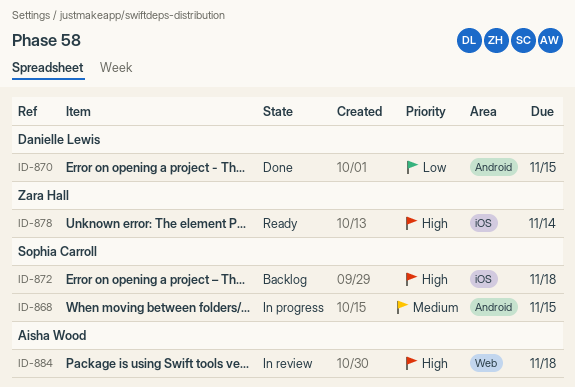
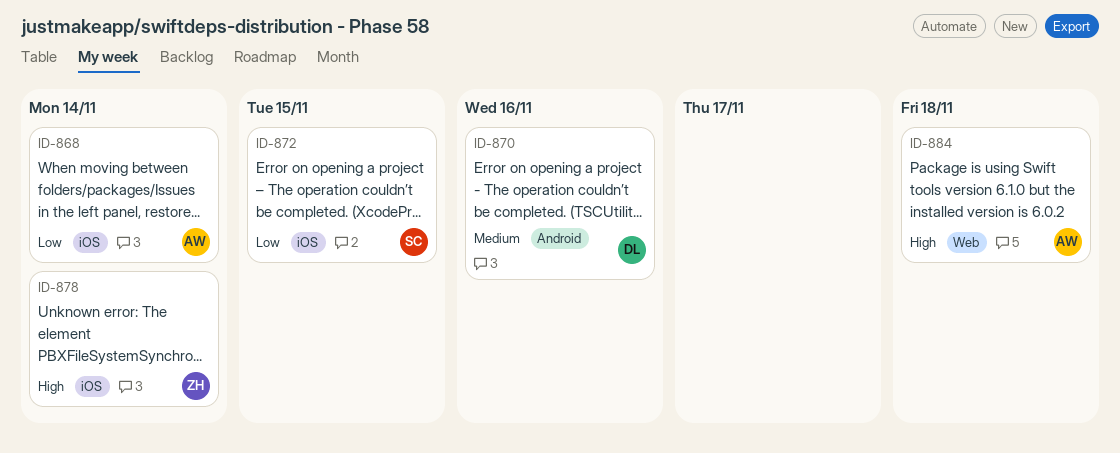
ID-868, owner: Sophia Carroll -> Aisha Wood
ID-868, priority: Medium -> Low
ID-868, label: Android -> iOS
ID-868, due: Nov 15 -> Nov 14
ID-870, priority: Low -> Medium
ID-870, due: Nov 15 -> Nov 16
ID-872, priority: High -> Low
ID-872, due: Nov 18 -> Nov 15

